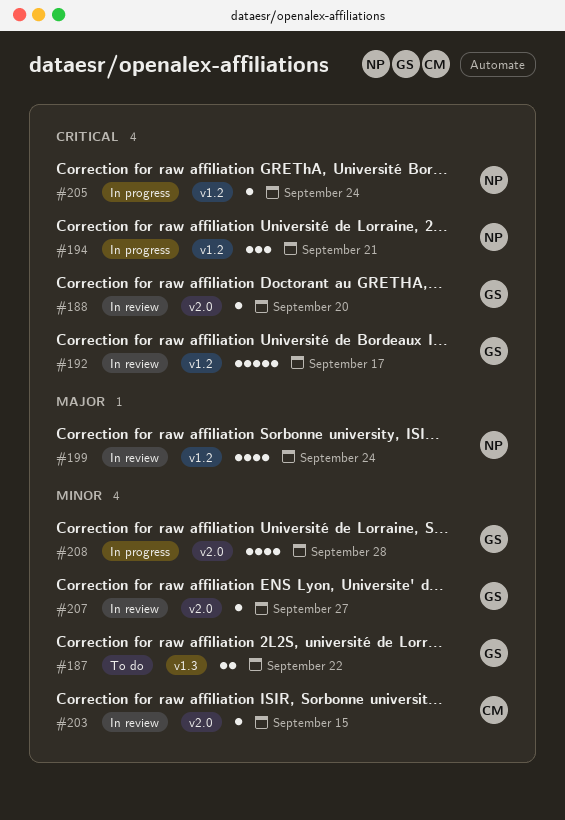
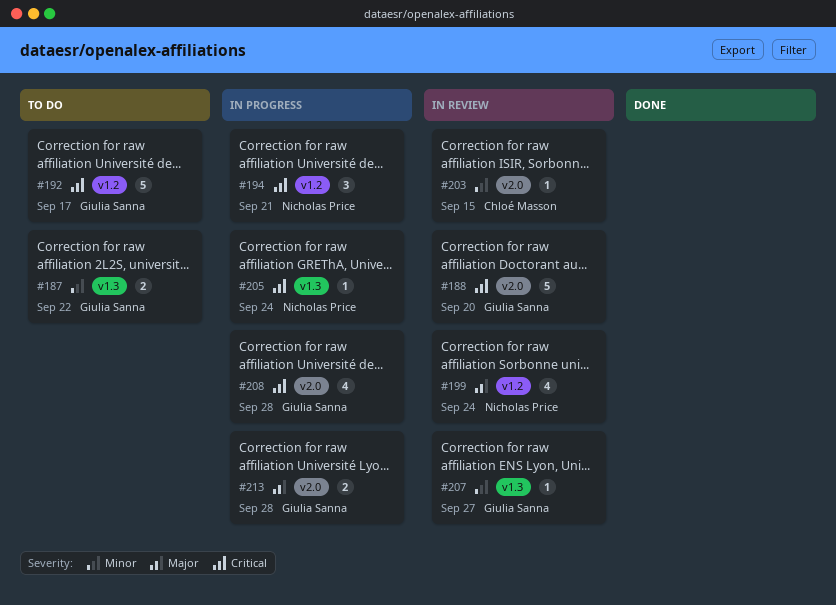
#188, estimate: 1 -> 5
#192, status: In review -> To do
#205, label: v1.2 -> v1.3
#207, label: v2.0 -> v1.3
#208, priority: Minor -> Critical
#213: none -> present

